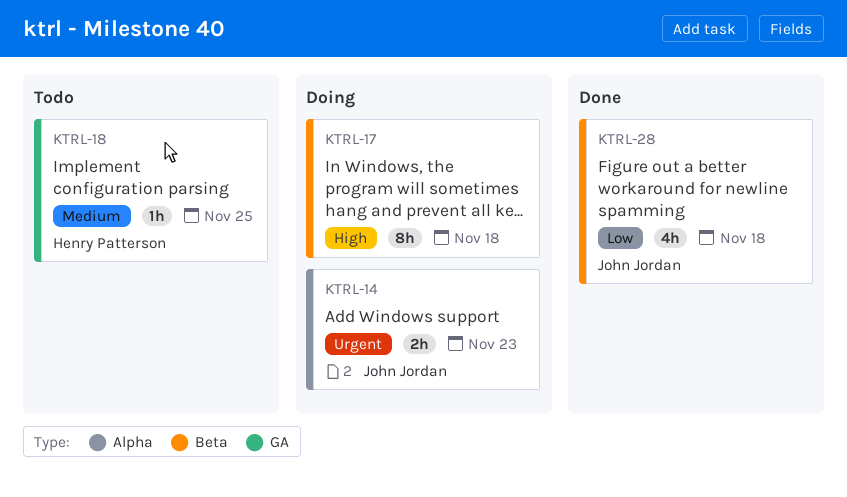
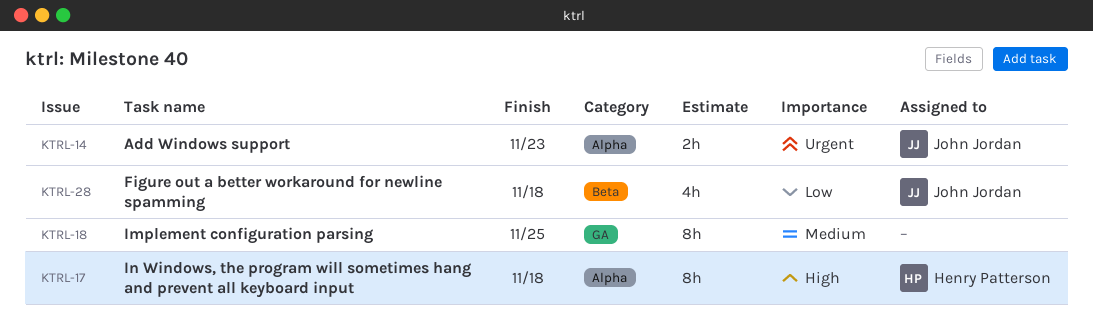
KTRL-17, owner: none -> Henry Patterson
KTRL-17, label: Beta -> Alpha
KTRL-18, owner: Henry Patterson -> none
KTRL-18, estimate: 1h -> 8h

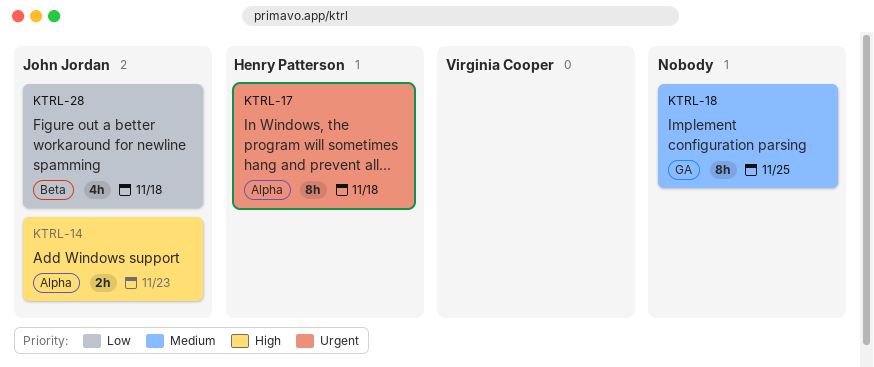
KTRL-14, priority: Urgent -> High
KTRL-17, priority: High -> Urgent

